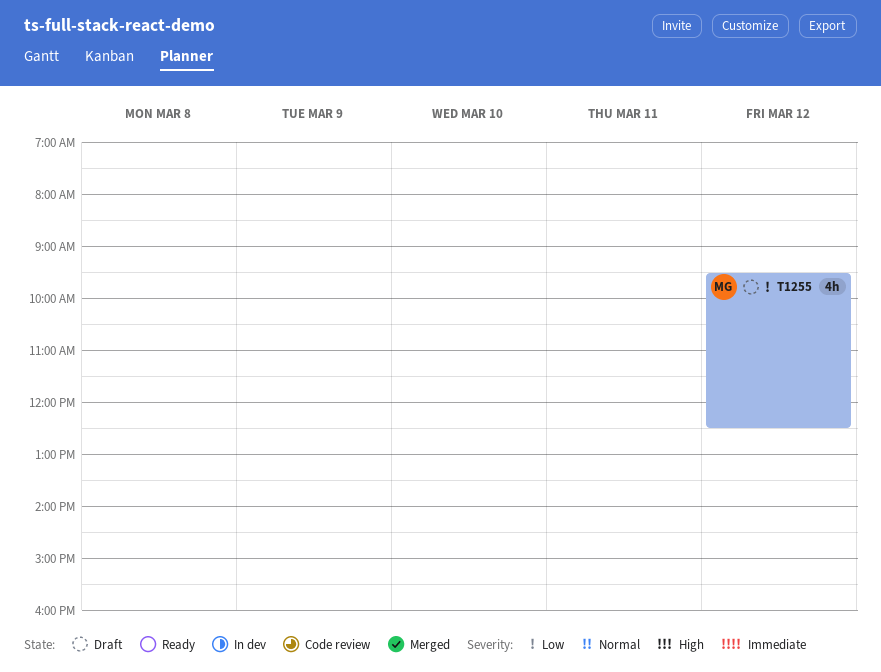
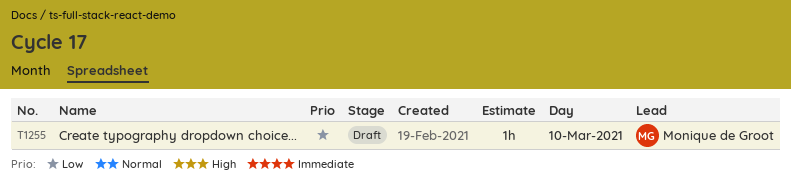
T1255, estimate: 4h -> 1h
T1255, day: Mar 12 -> Mar 10

